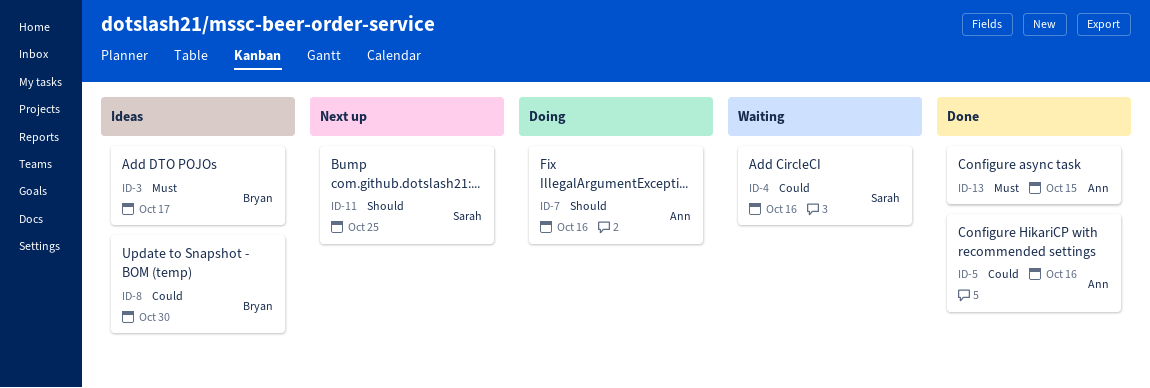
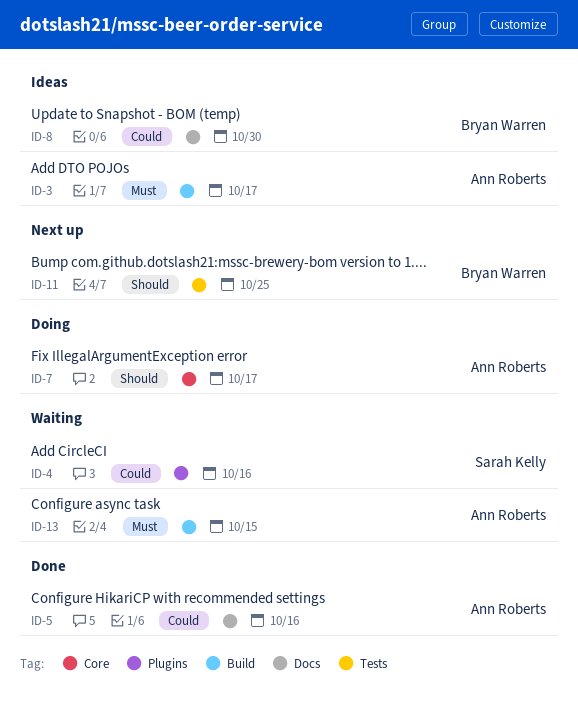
ID-3, owner: Bryan Warren -> Ann Roberts
ID-7, due: Oct 16 -> Oct 17
ID-11, owner: Sarah Kelly -> Bryan Warren
ID-13, status: Done -> Waiting

